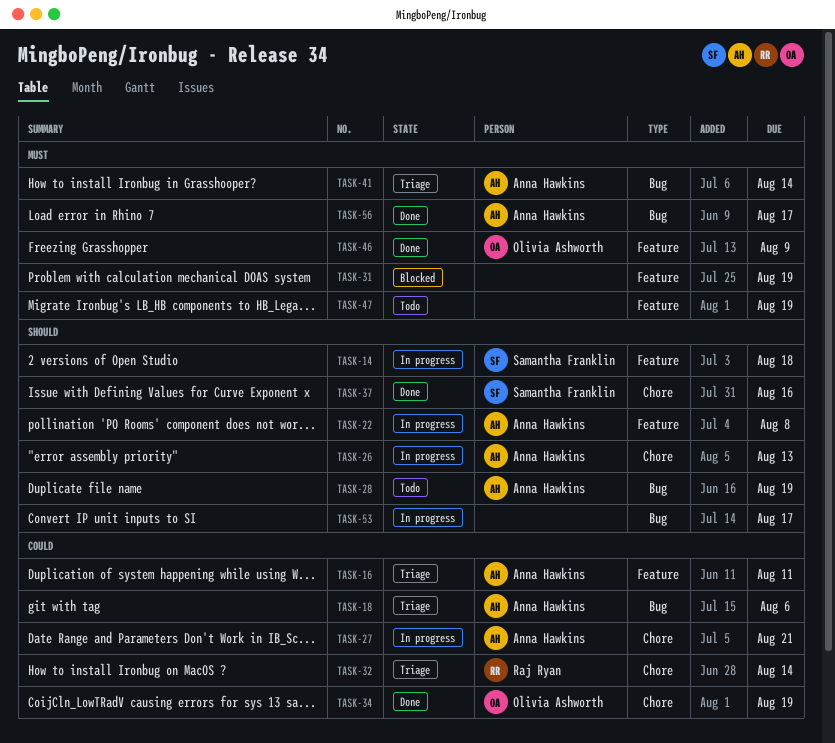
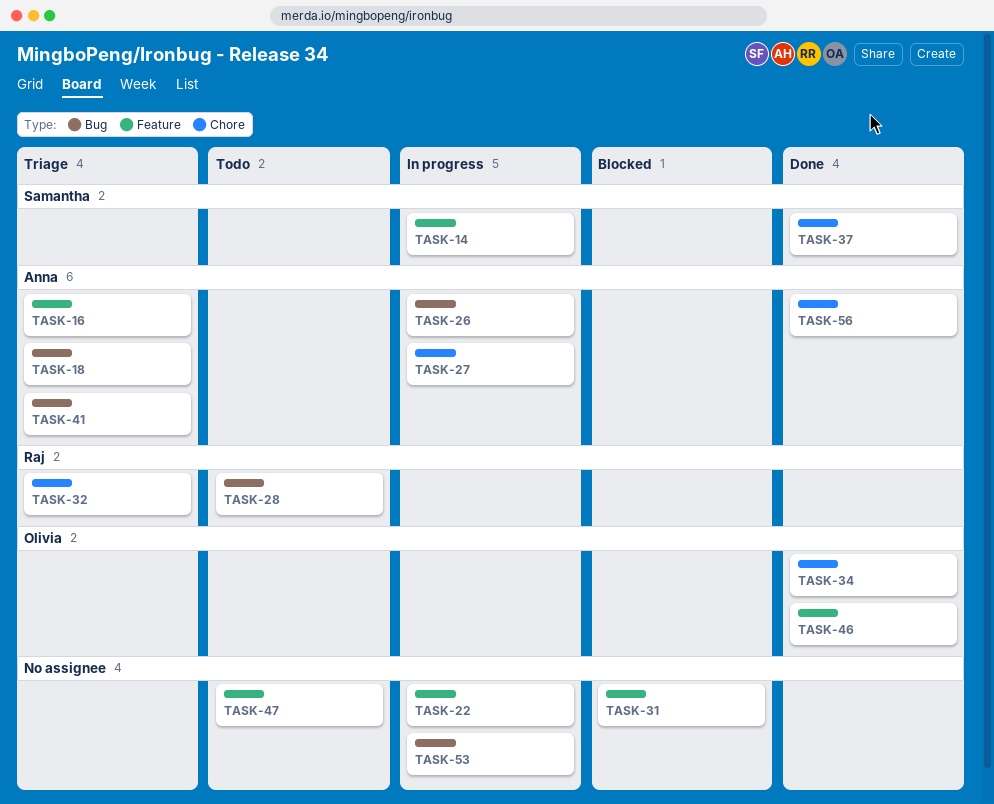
TASK-22, owner: Anna Hawkins -> none
TASK-26, label: Chore -> Bug
TASK-28, owner: Anna Hawkins -> Raj Ryan
TASK-56, label: Bug -> Chore

